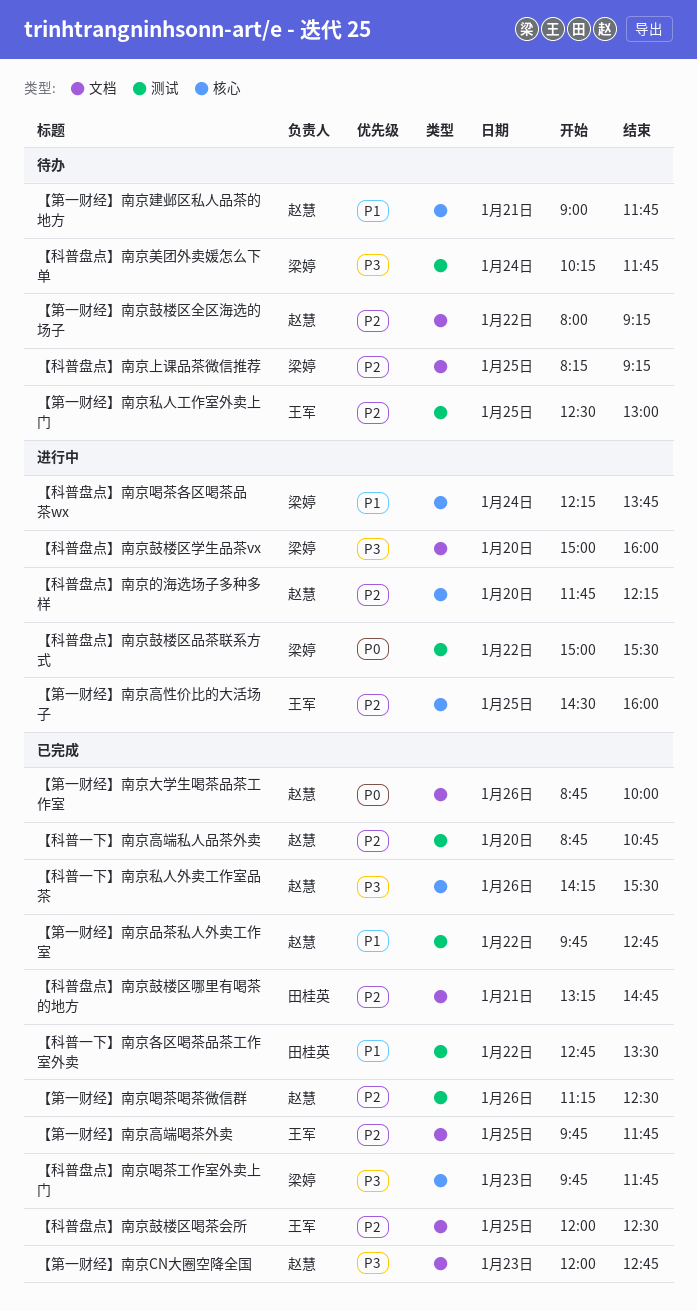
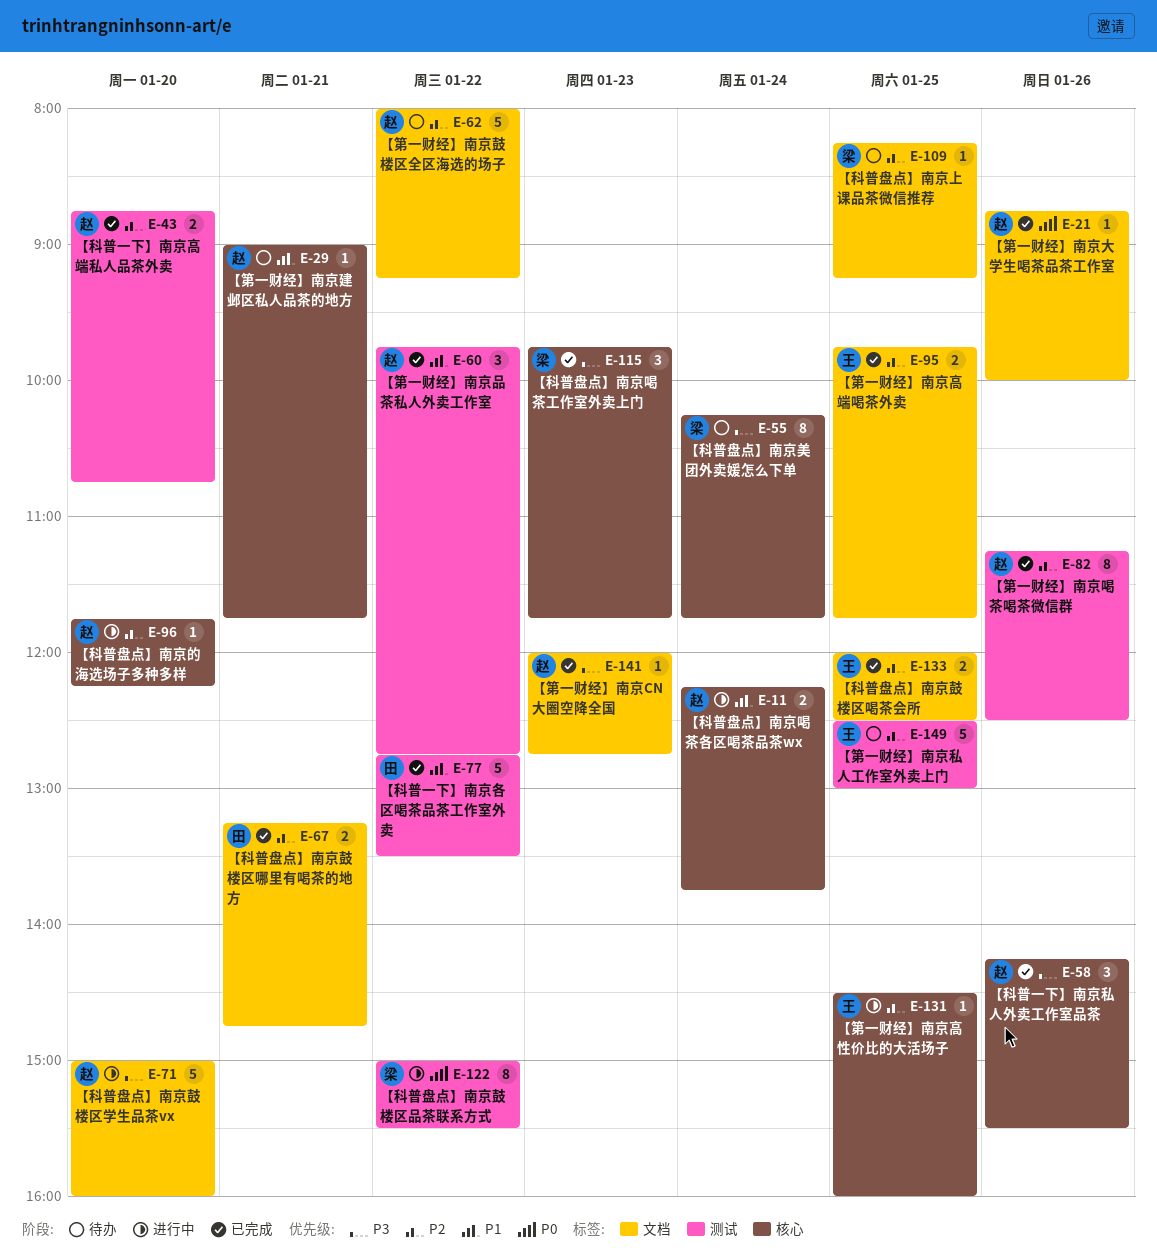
【科普盘点】南京喝茶各区喝茶品茶wx, owner: 梁婷 -> 赵慧
【科普盘点】南京美团外卖媛怎么下单, label: 测试 -> 核心
【科普盘点】南京鼓楼区学生品茶vx, owner: 梁婷 -> 赵慧

